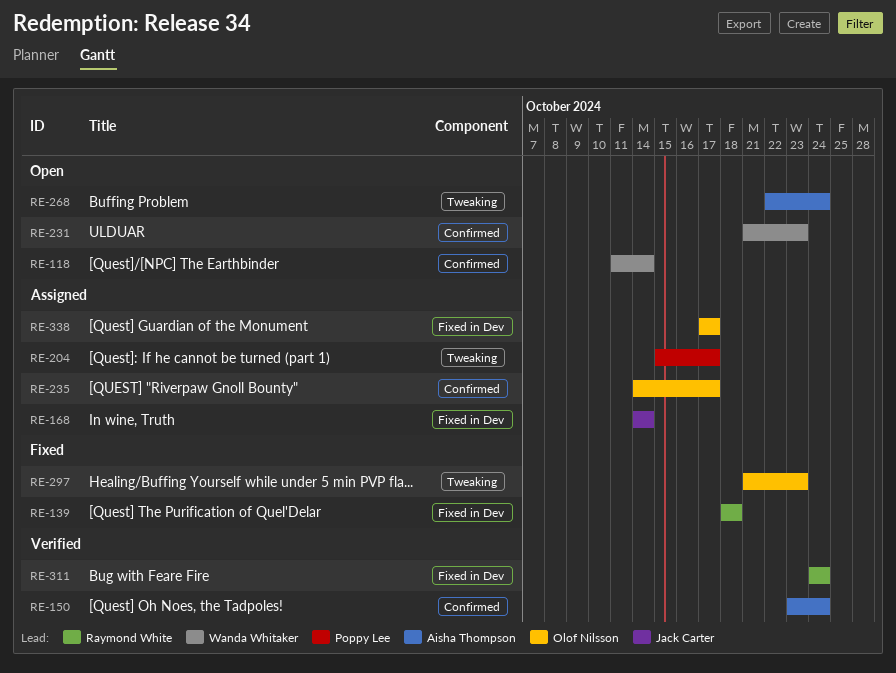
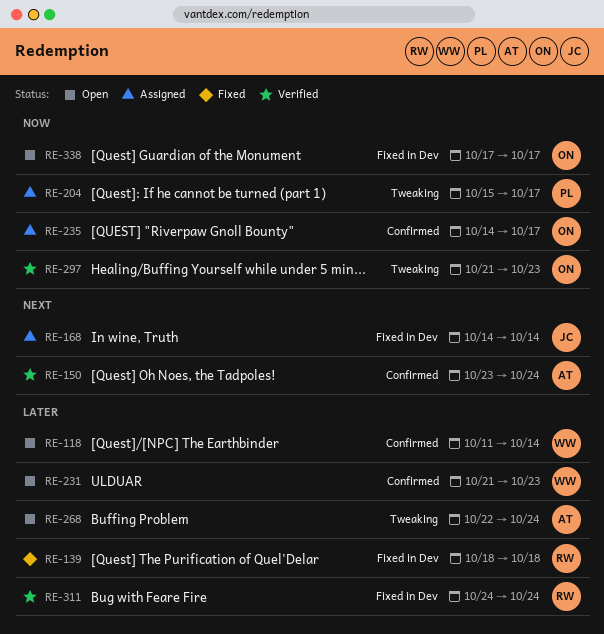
RE-297, status: Fixed -> Verified
RE-338, status: Assigned -> Open

